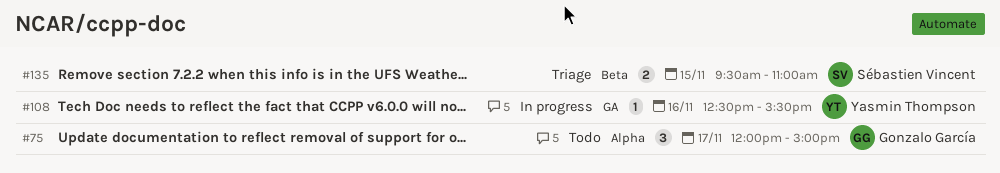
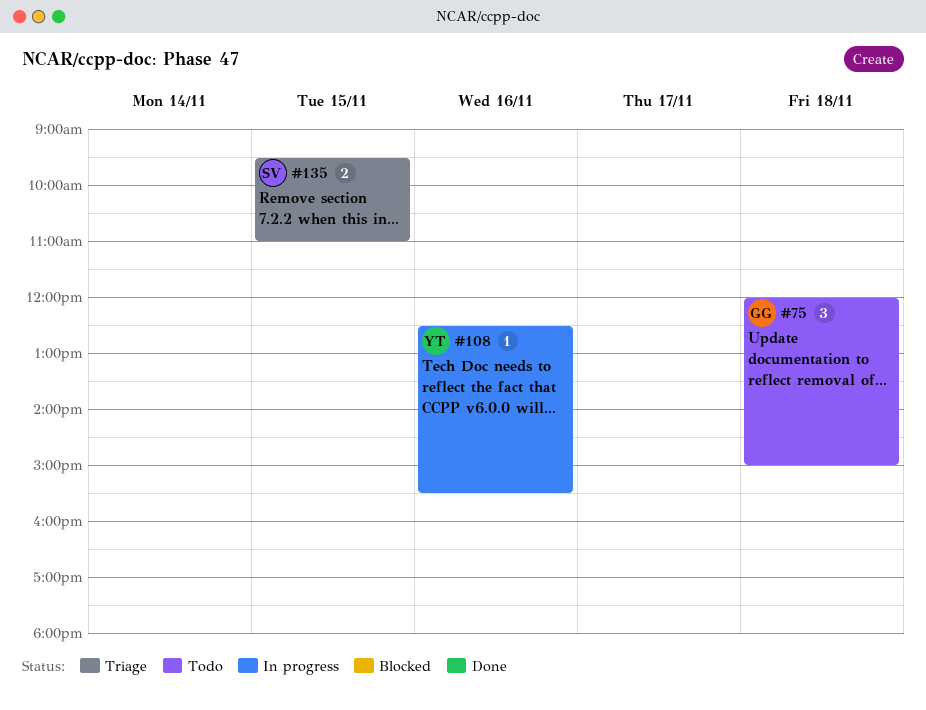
#75, day: Nov 17 -> Nov 18

